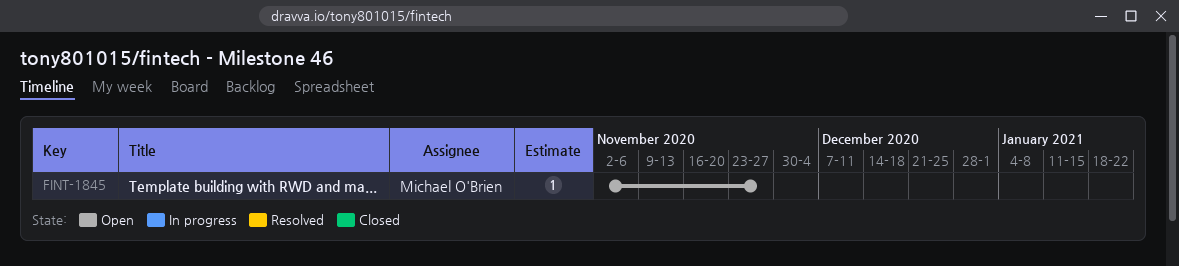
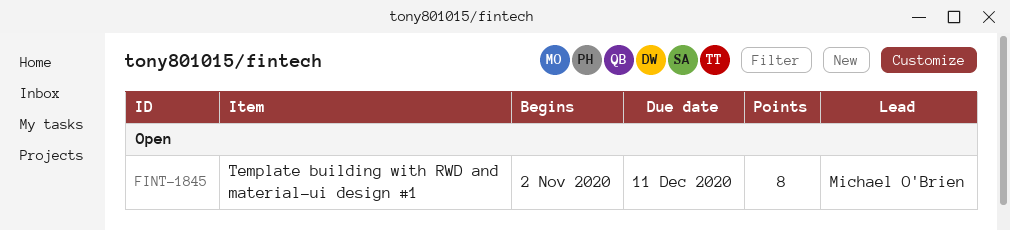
FINT-1845, estimate: 1 -> 8
FINT-1845, due: Nov 27 -> Dec 11

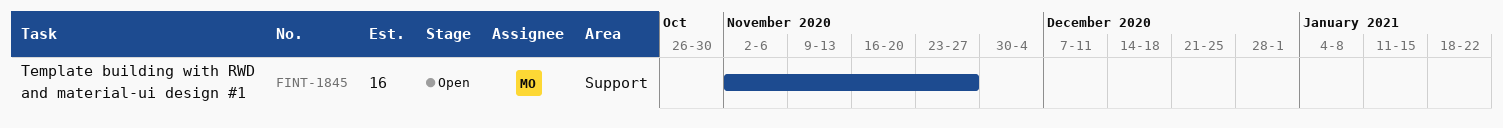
FINT-1845, estimate: 8 -> 16
FINT-1845, due: Dec 11 -> Nov 27

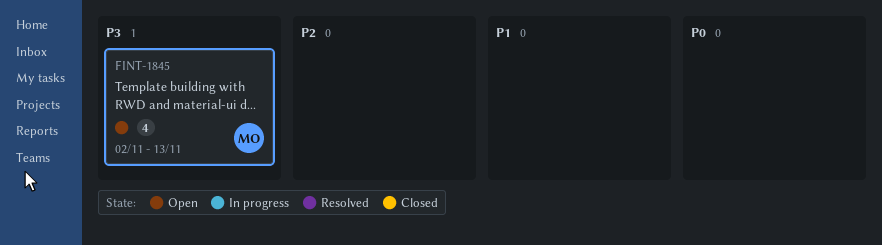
FINT-1845, estimate: 16 -> 4
FINT-1845, due: Nov 27 -> Nov 13

